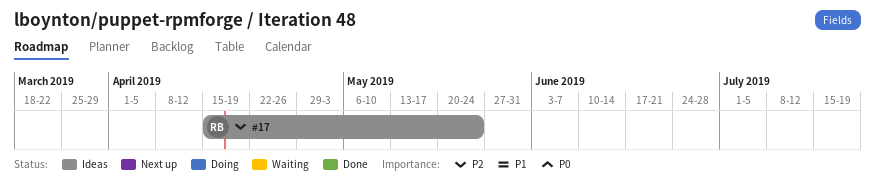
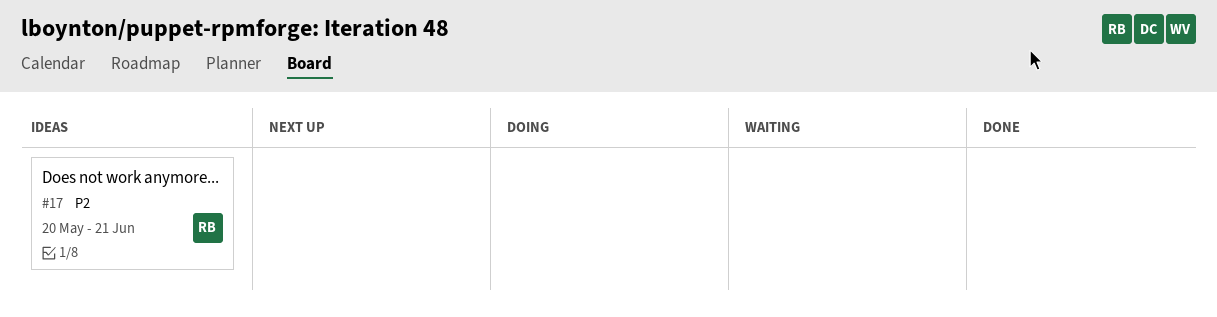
#17, start: Apr 15 -> May 20
#17, due: May 24 -> Jun 21

